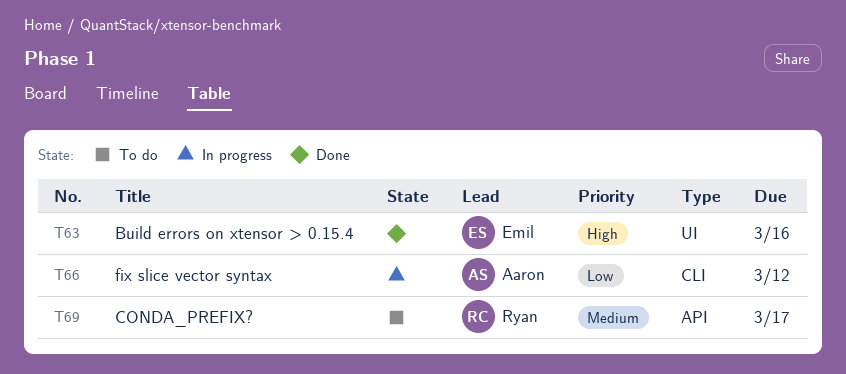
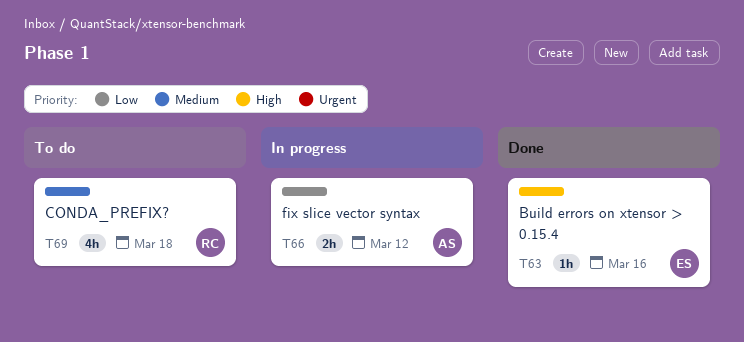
T69, due: Mar 17 -> Mar 18

